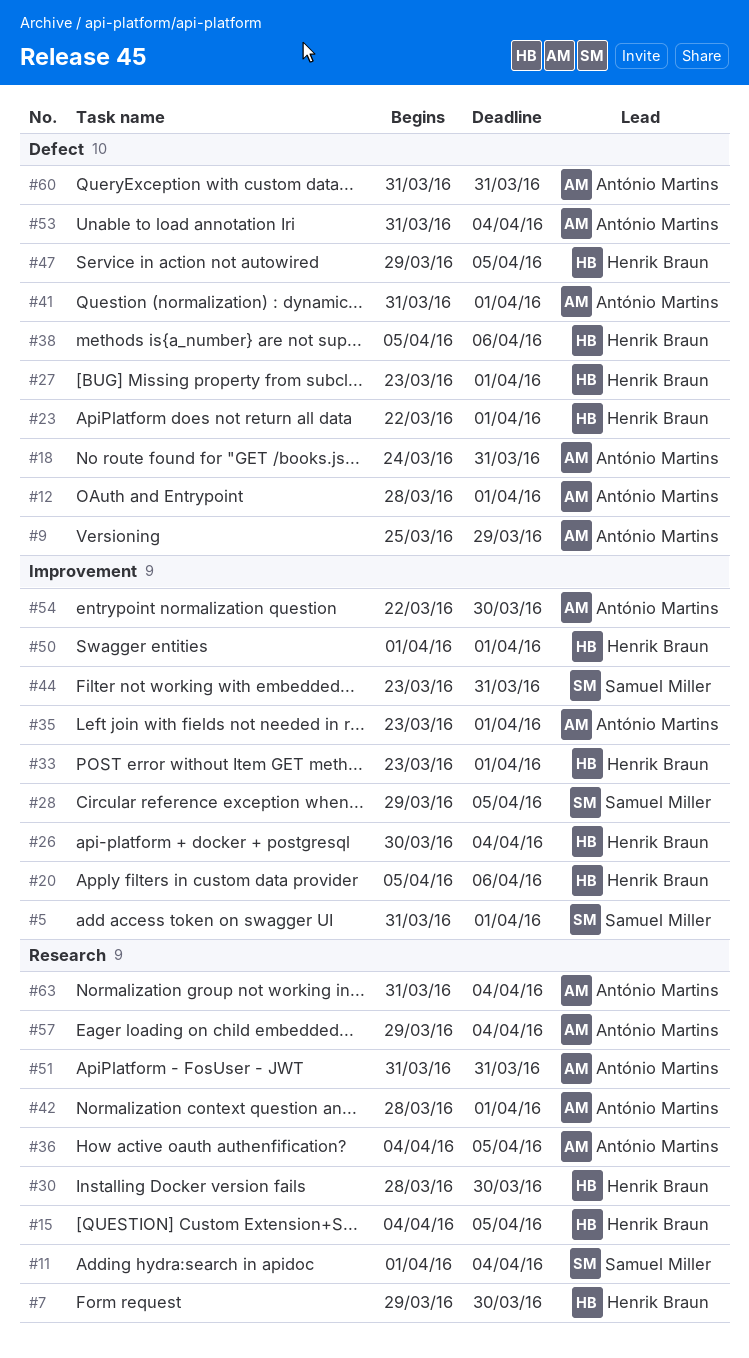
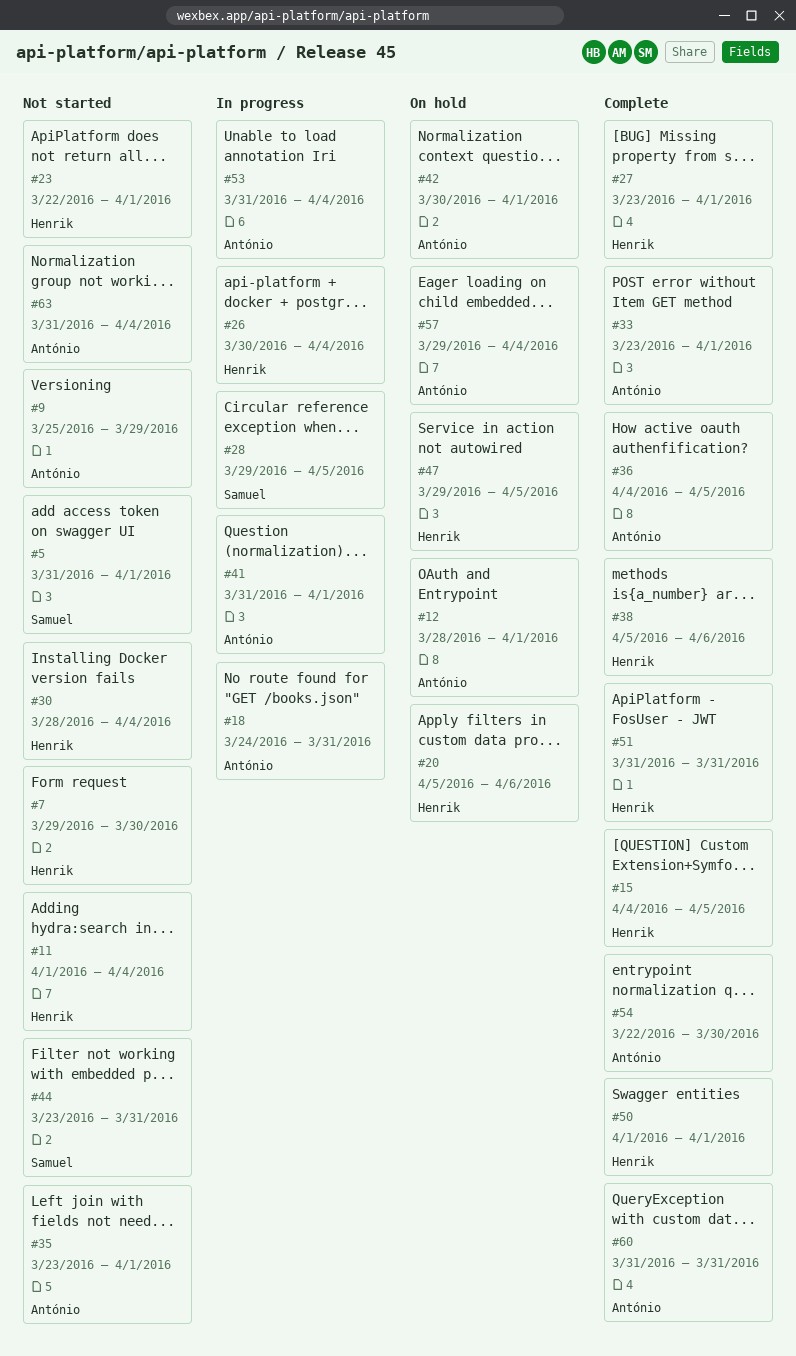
#11, owner: Samuel Miller -> Henrik Braun
#30, due: Mar 30 -> Apr 4
#33, owner: Henrik Braun -> António Martins
#42, start: Mar 28 -> Mar 30
#51, owner: António Martins -> Henrik Braun

